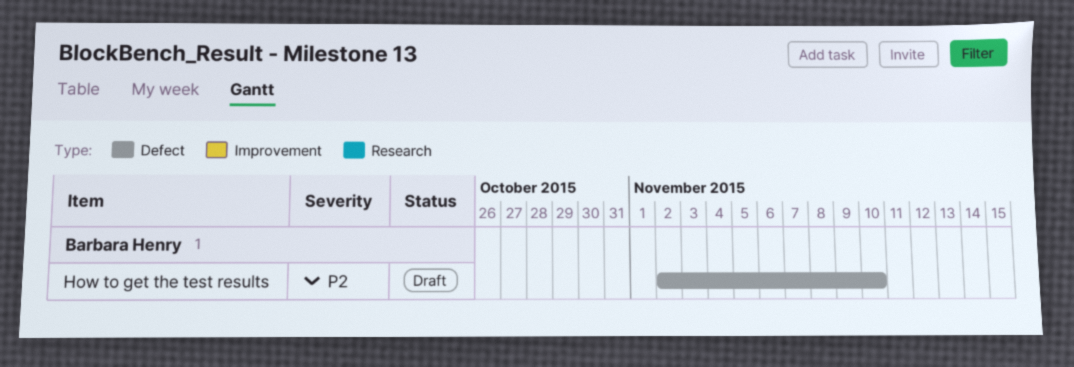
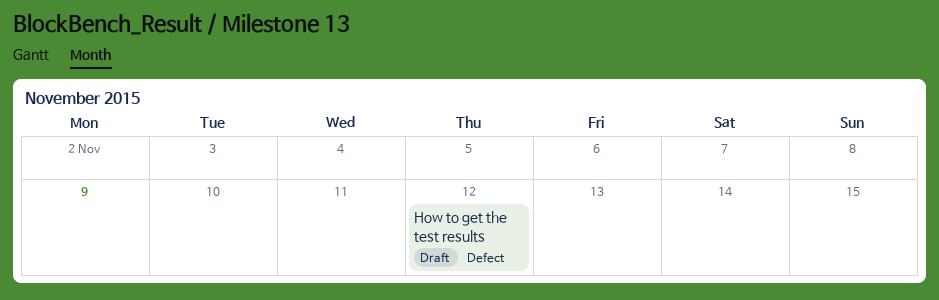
How to get the test results, due: Nov 10 -> Nov 12

